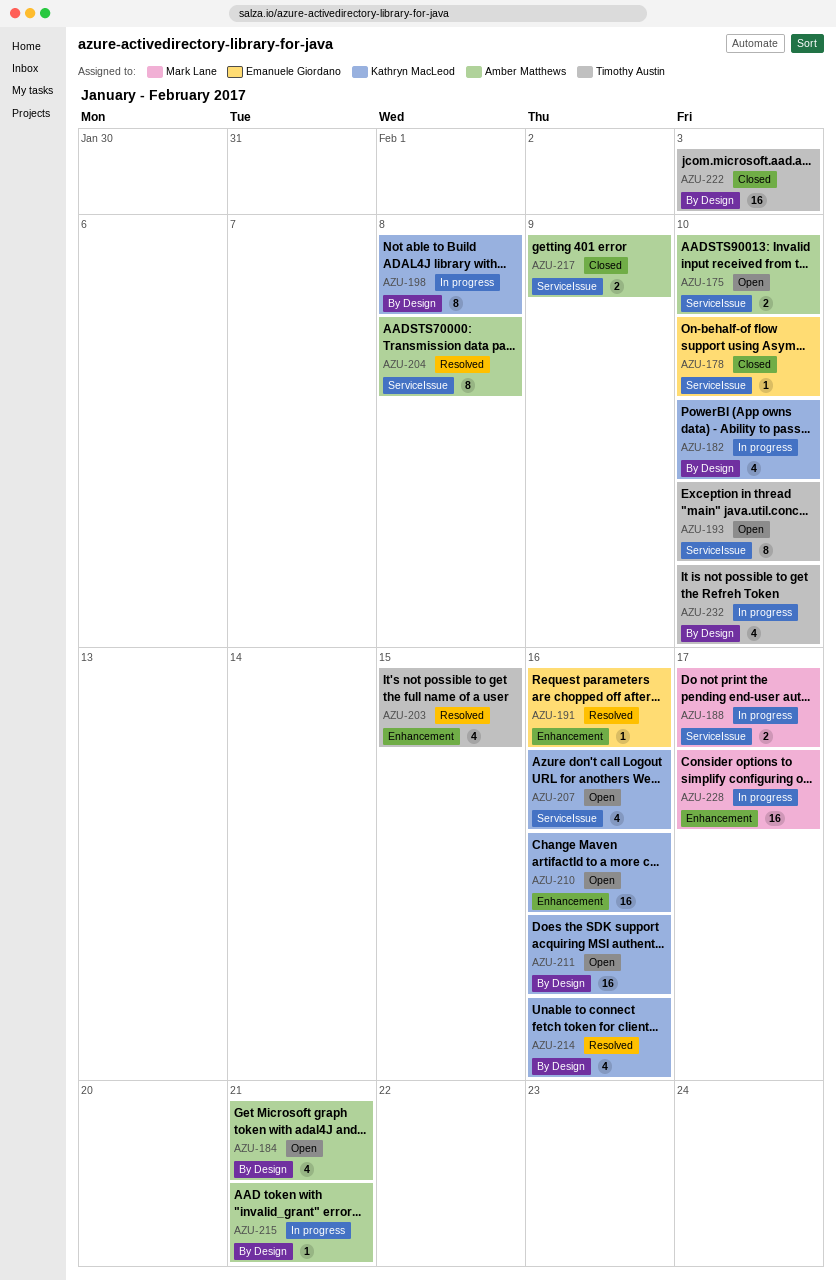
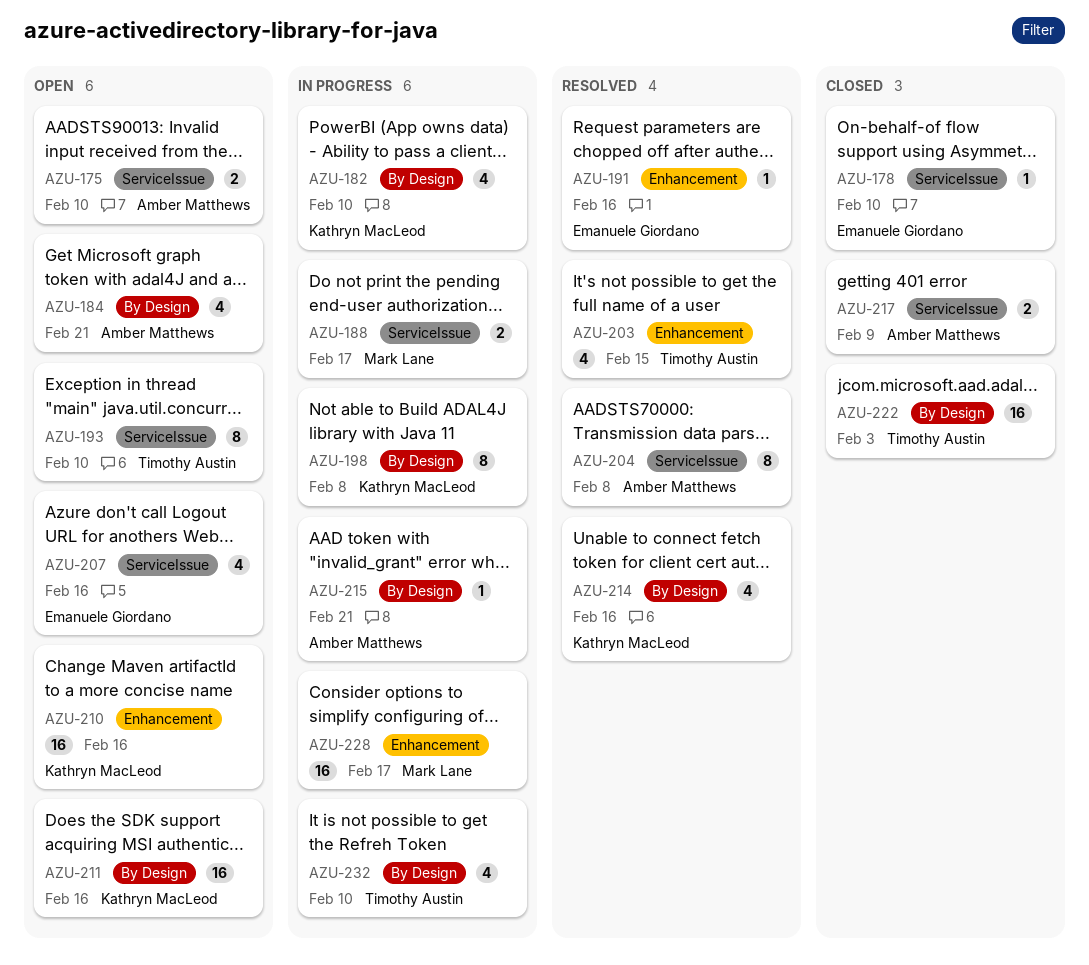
AZU-207, owner: Kathryn MacLeod -> Emanuele Giordano

